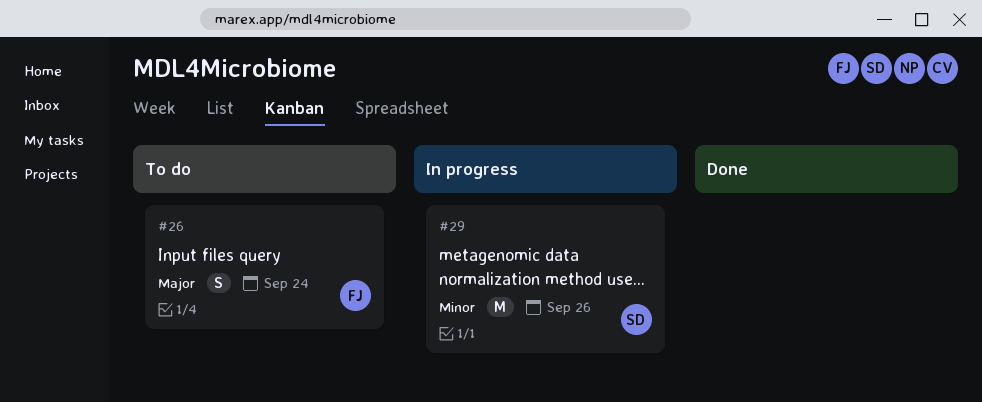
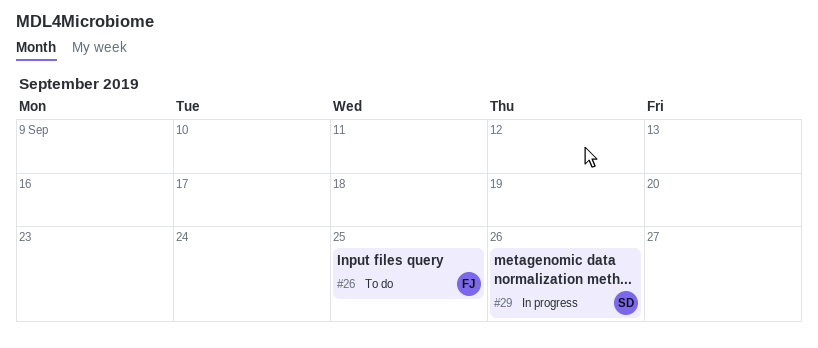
#26, due: Sep 24 -> Sep 25

